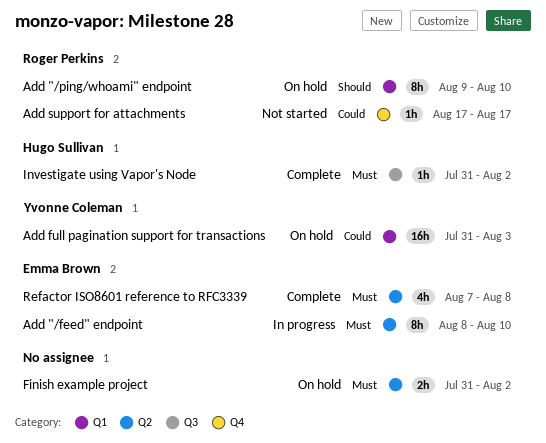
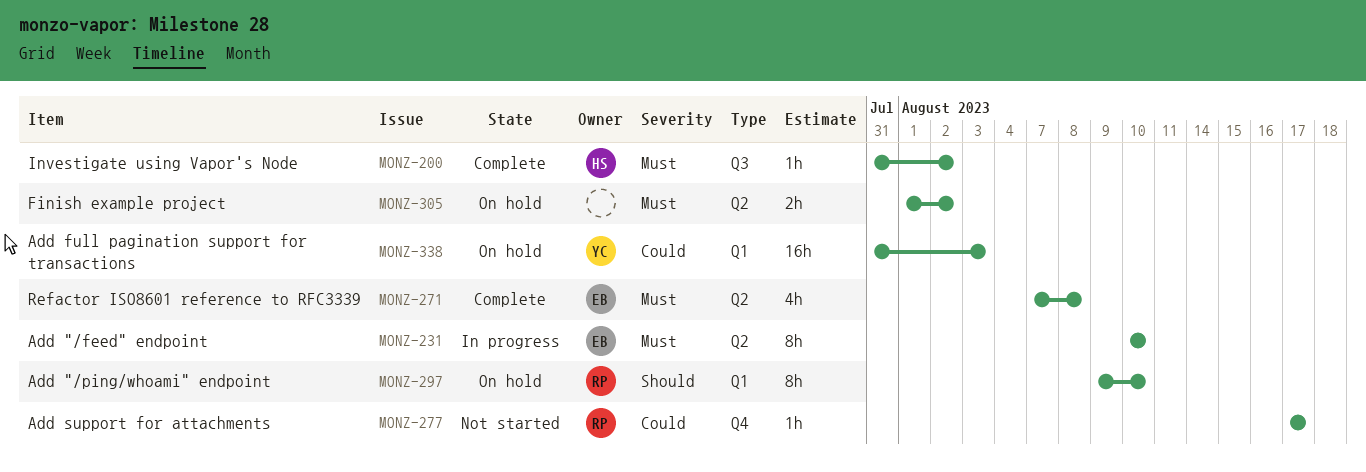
Add "/feed" endpoint, start: Aug 8 -> Aug 10
Finish example project, start: Jul 31 -> Aug 1

